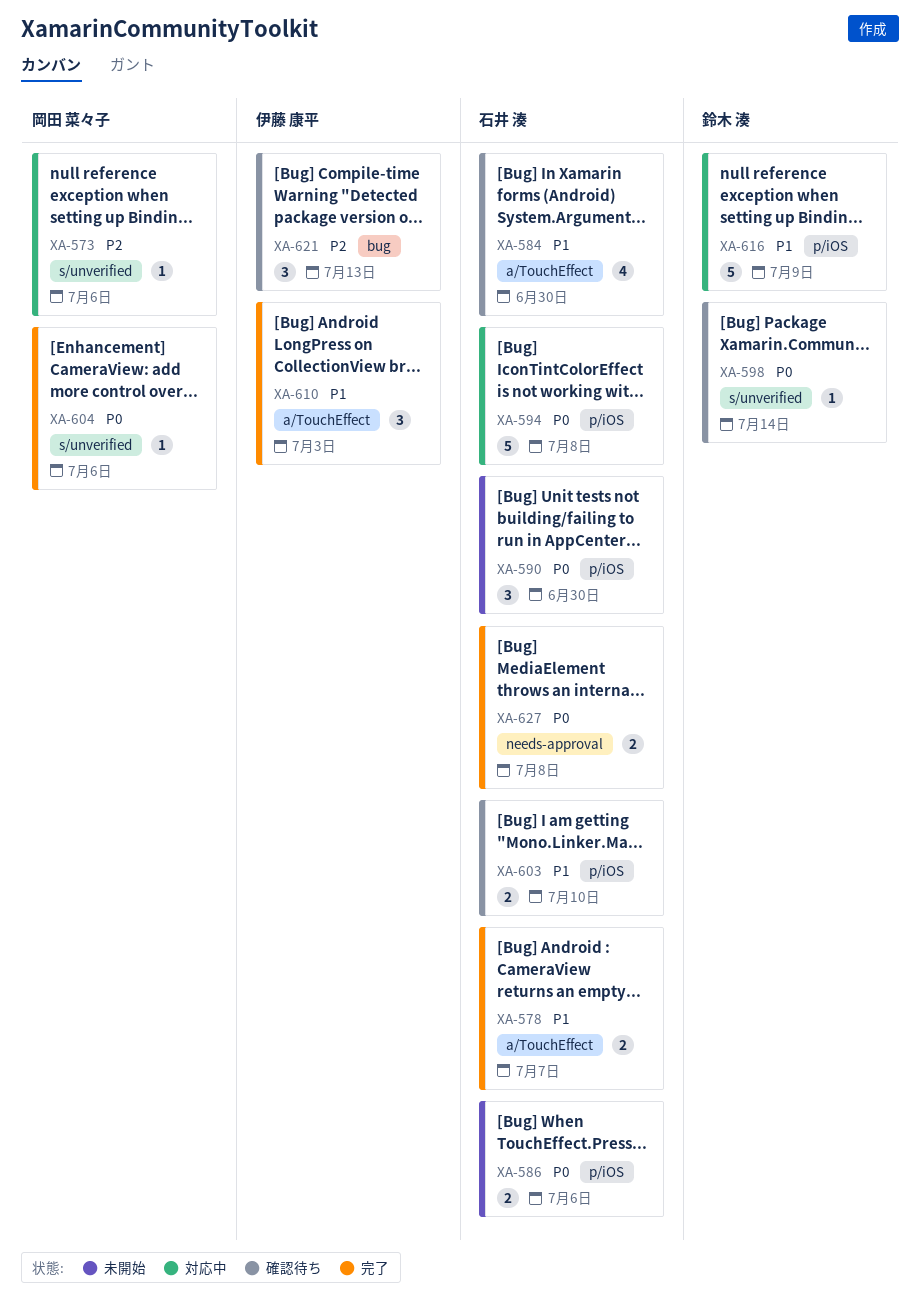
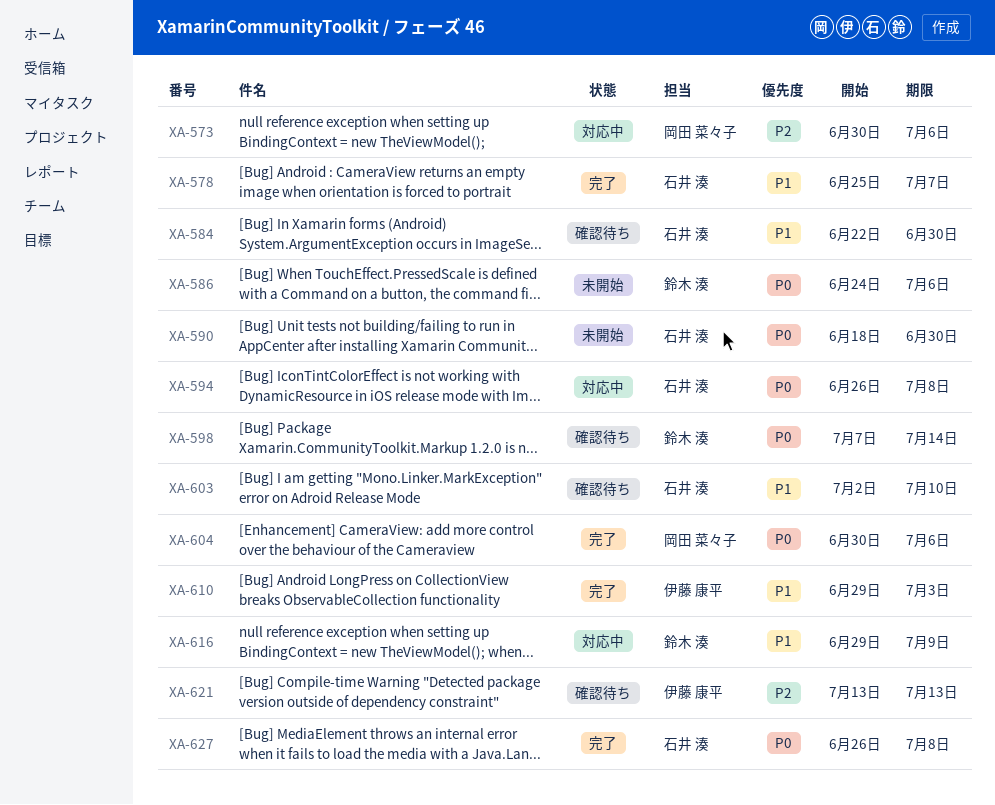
XA-586, owner: 石井 湊 -> 鈴木 湊

